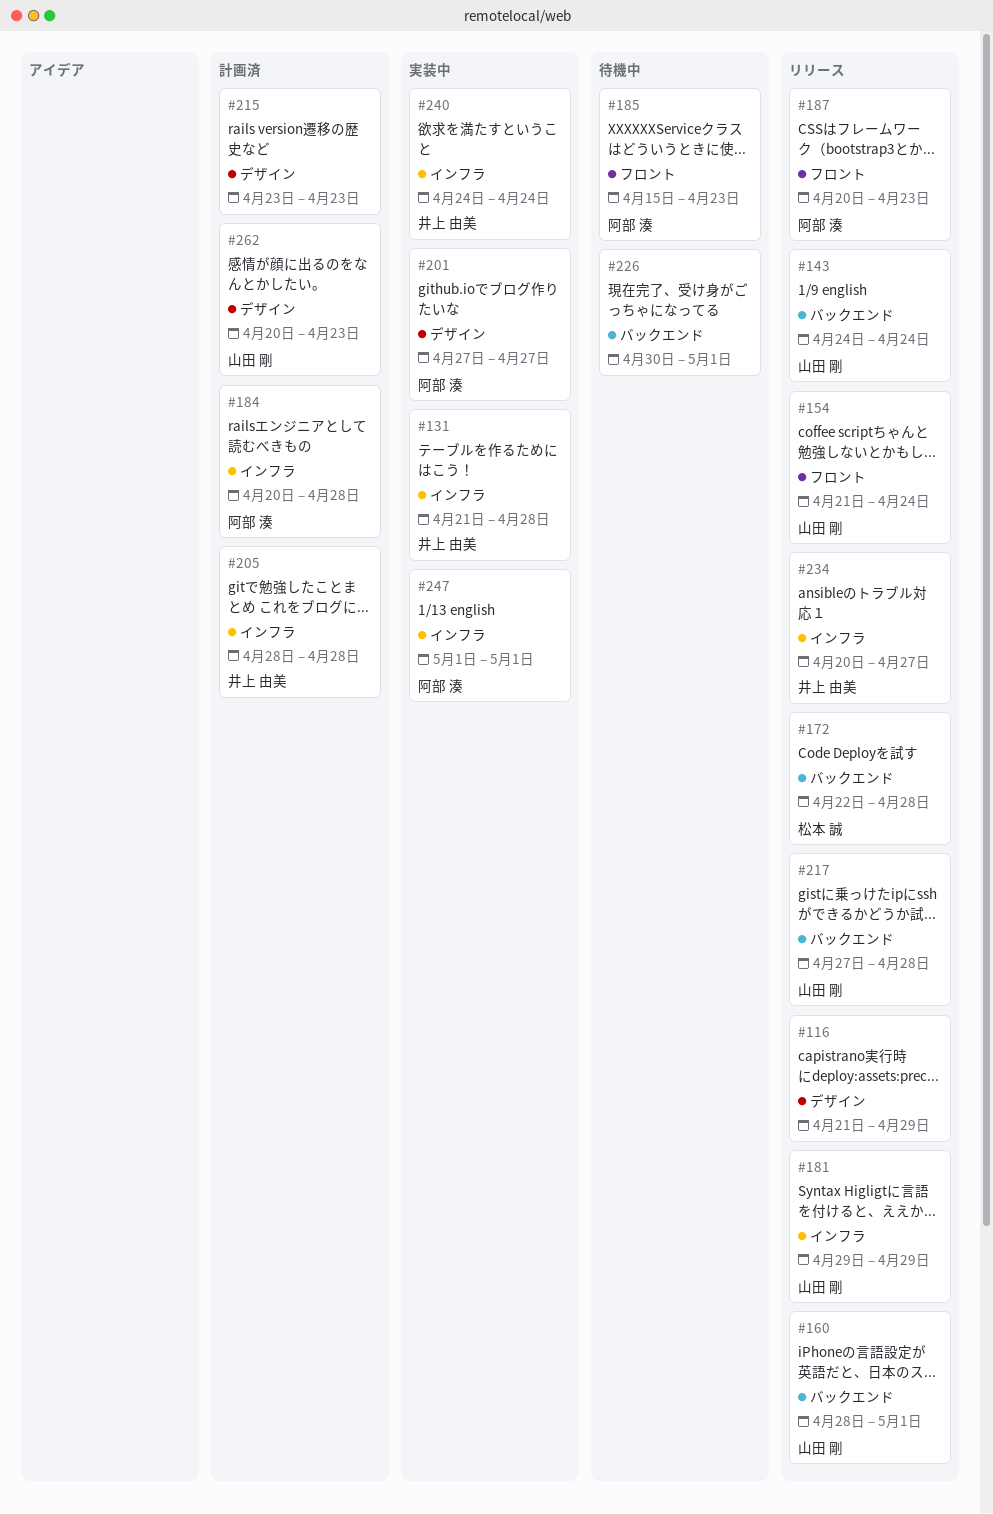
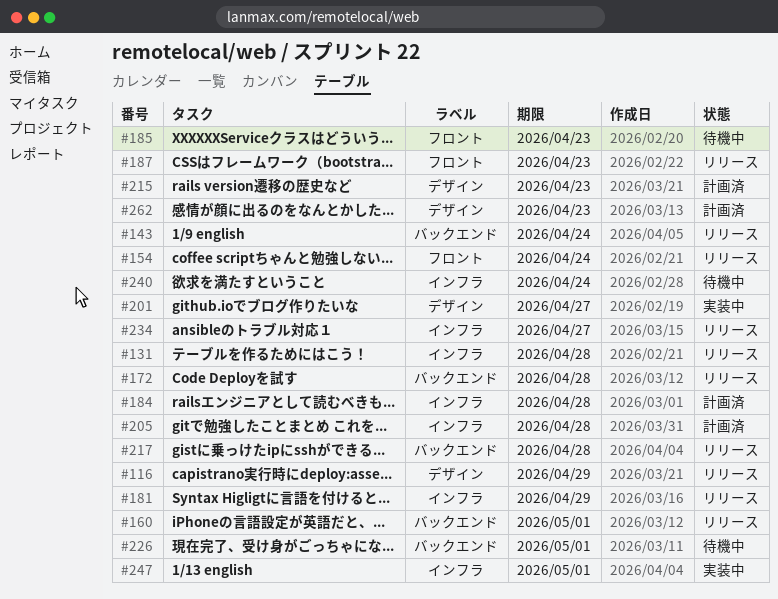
#131, status: 実装中 -> リリース
#240, status: 実装中 -> 待機中

